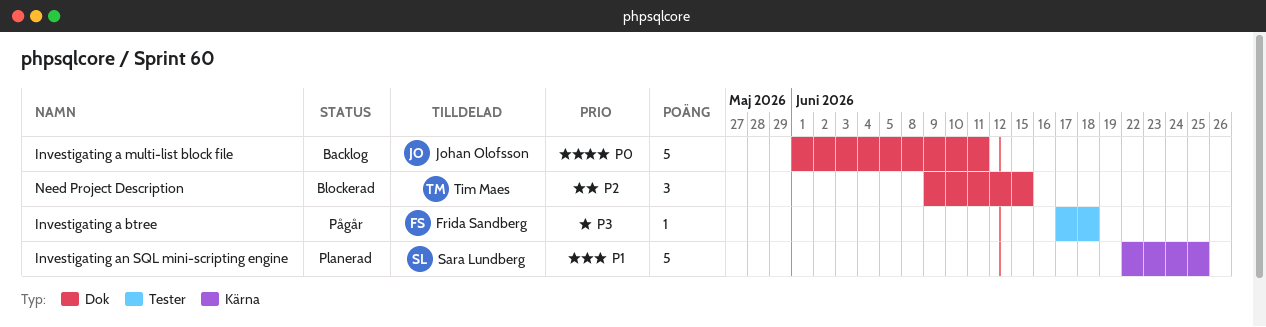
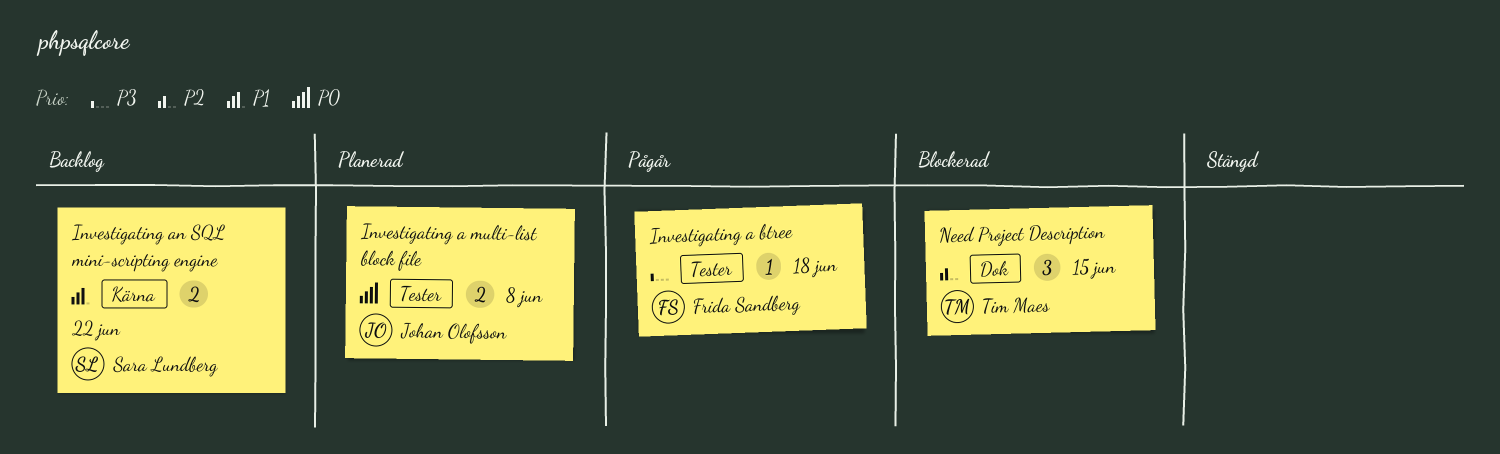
Investigating a multi-list block file, status: Backlog -> Planerad
Investigating a multi-list block file, label: Dok -> Tester
Investigating a multi-list block file, estimate: 5 -> 2
Investigating a multi-list block file, due: Jun 11 -> Jun 8
Investigating an SQL mini-scripting engine, status: Planerad -> Backlog
Investigating an SQL mini-scripting engine, estimate: 5 -> 2
Investigating an SQL mini-scripting engine, due: Jun 25 -> Jun 22

